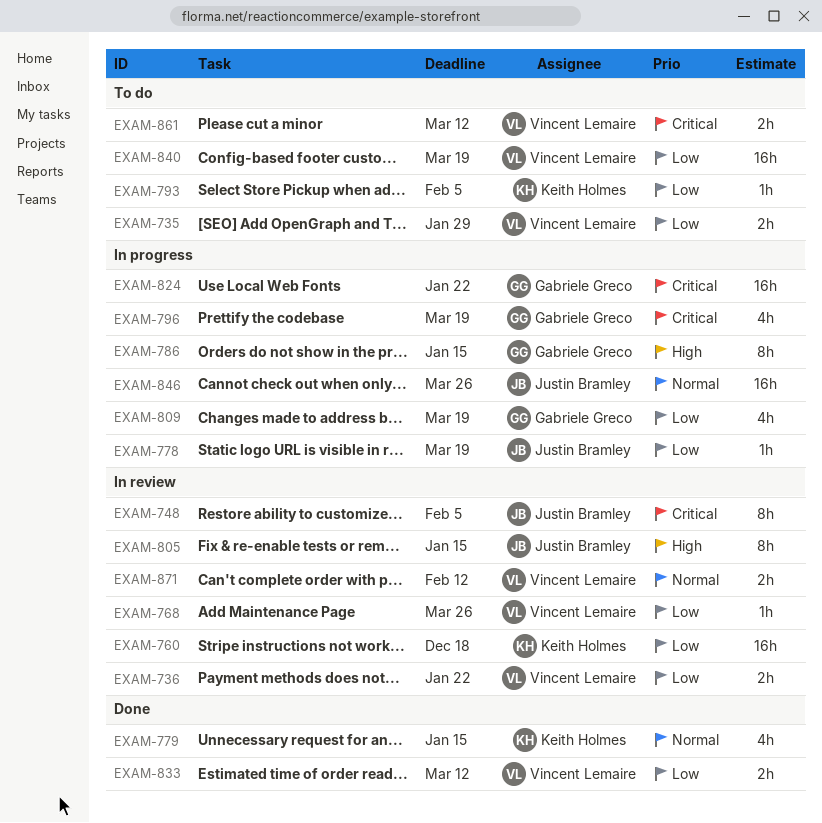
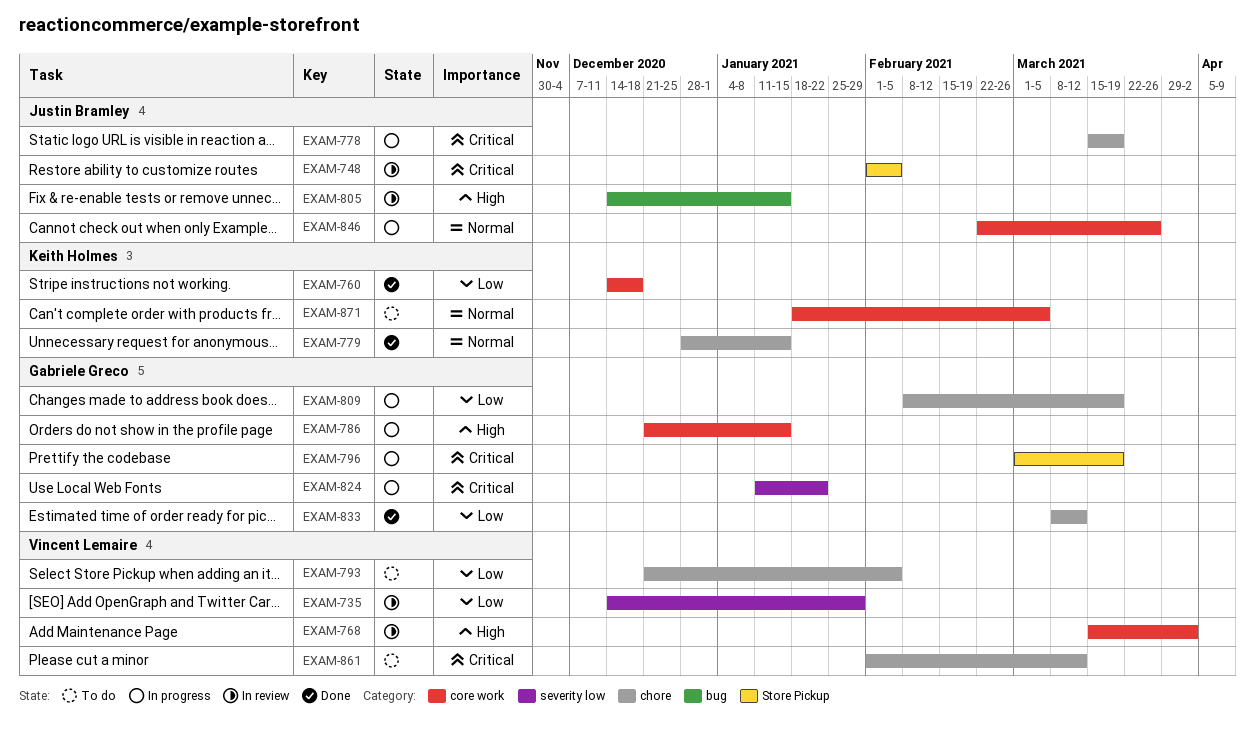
EXAM-735, status: To do -> In review
EXAM-736: present -> none
EXAM-760, status: In review -> Done
EXAM-768, priority: Low -> High
EXAM-768, due: Mar 26 -> Apr 2
EXAM-778, priority: Low -> Critical
EXAM-793, owner: Keith Holmes -> Vincent Lemaire
EXAM-833, owner: Vincent Lemaire -> Gabriele Greco
EXAM-840: present -> none
EXAM-871, status: In review -> To do
EXAM-871, owner: Vincent Lemaire -> Keith Holmes
EXAM-871, due: Feb 12 -> Mar 5

